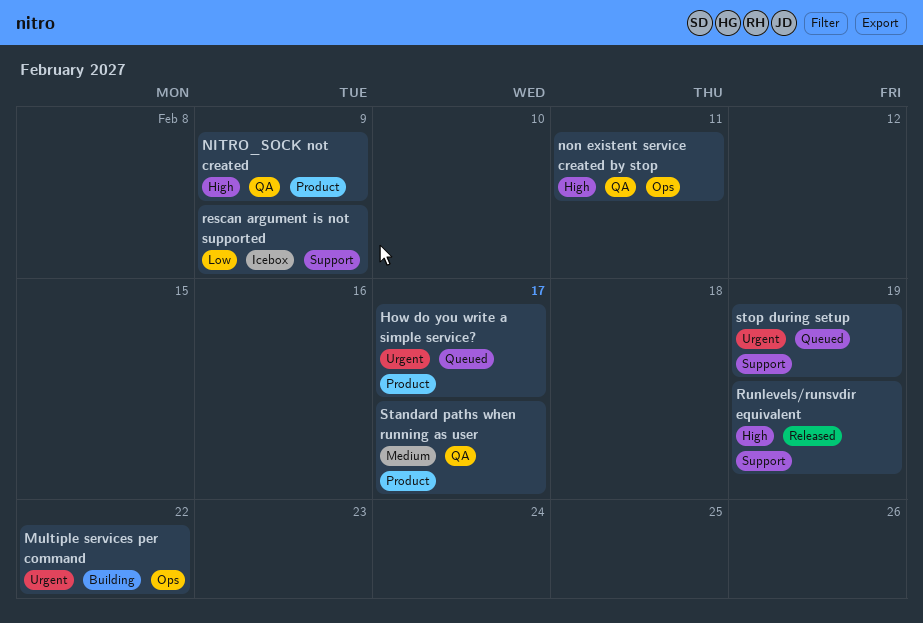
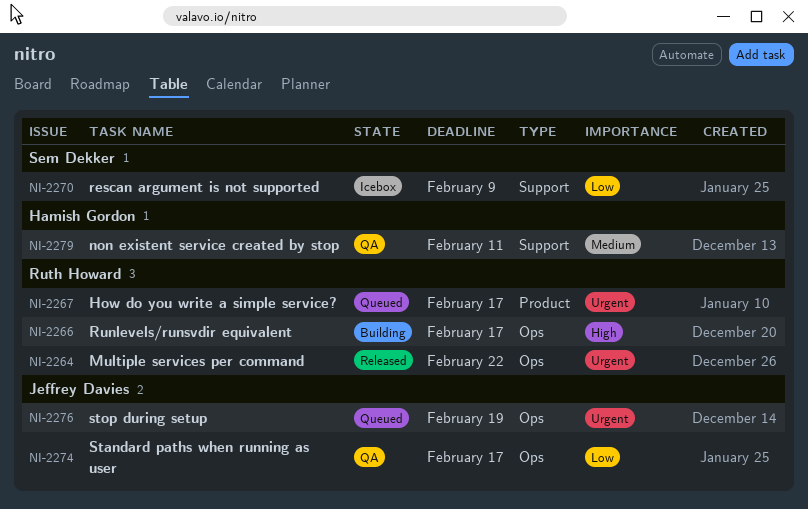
Multiple services per command, status: Building -> Released
NITRO_SOCK not created: present -> none
non existent service created by stop, priority: High -> Medium
non existent service created by stop, label: Ops -> Support
Runlevels/runsvdir equivalent, status: Released -> Building
Runlevels/runsvdir equivalent, label: Support -> Ops
Runlevels/runsvdir equivalent, due: Feb 19 -> Feb 17
Standard paths when running as user, priority: Medium -> Low
Standard paths when running as user, label: Product -> Ops
stop during setup, label: Support -> Ops

